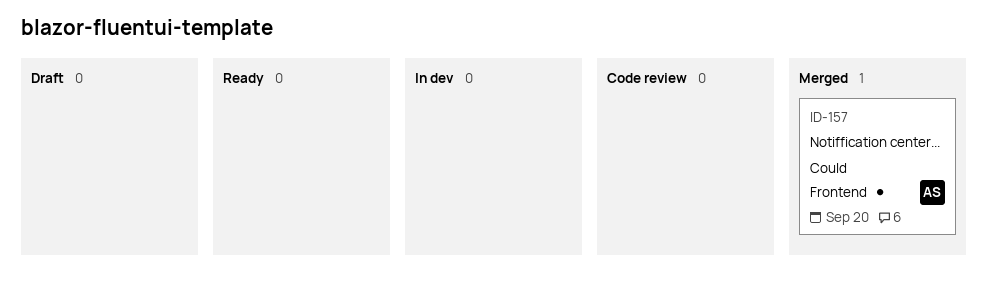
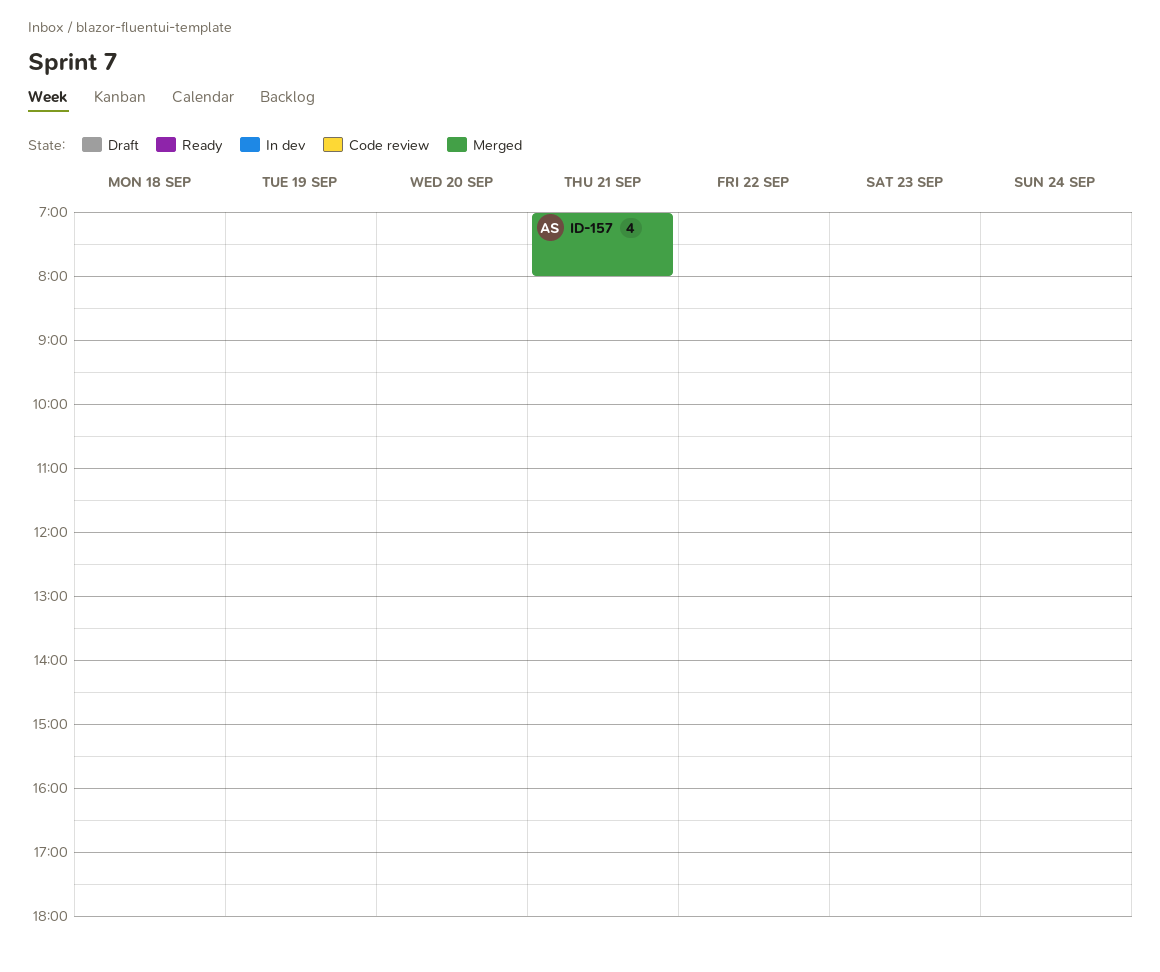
ID-157, estimate: 1 -> 4
ID-157, day: Sep 20 -> Sep 21

